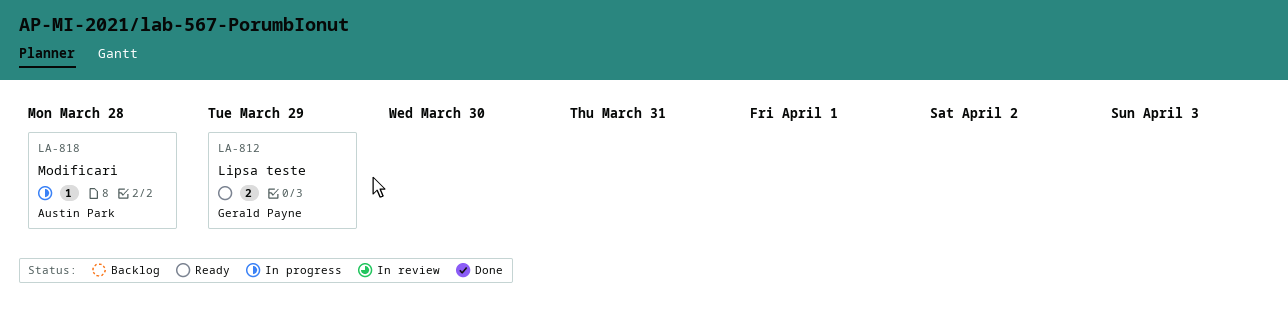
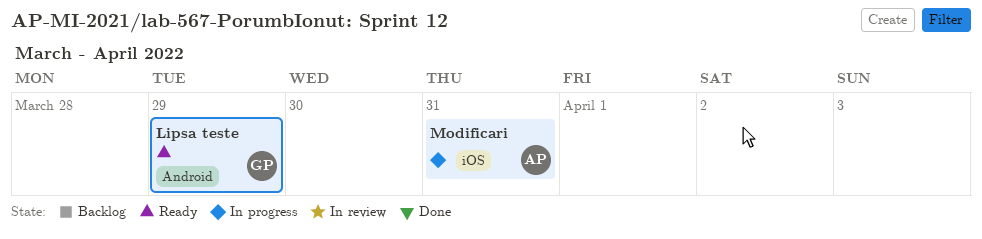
Modificari, due: Mar 28 -> Mar 31

